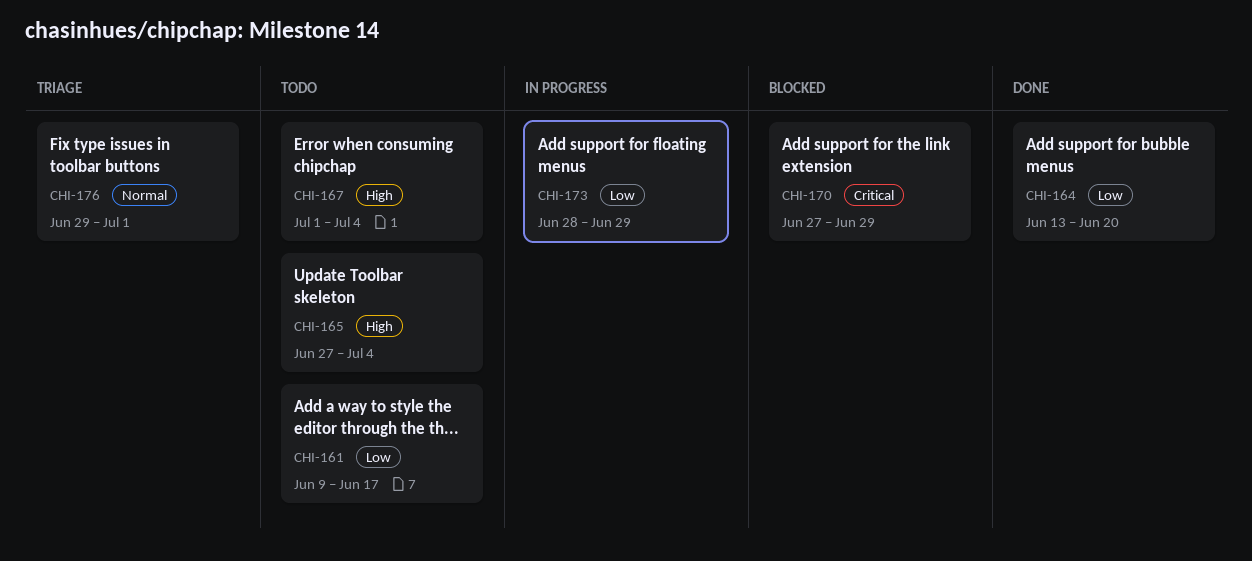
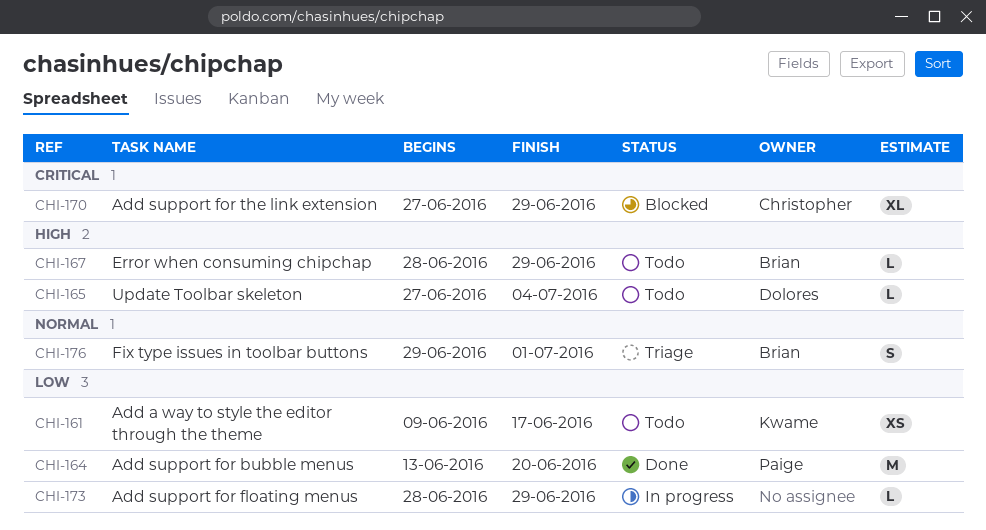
CHI-167, start: Jul 1 -> Jun 28
CHI-167, due: Jul 4 -> Jun 29

